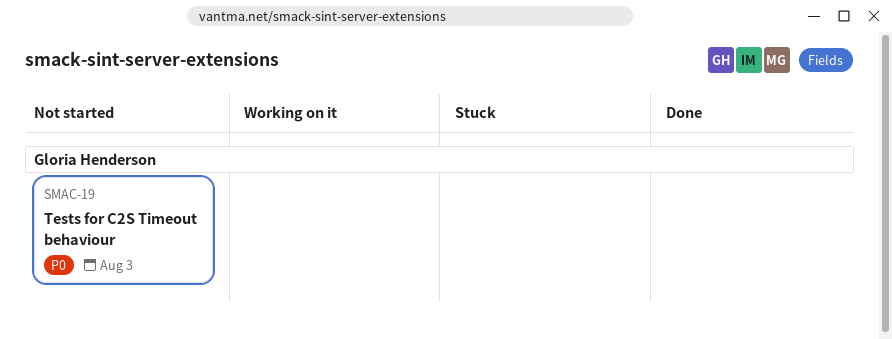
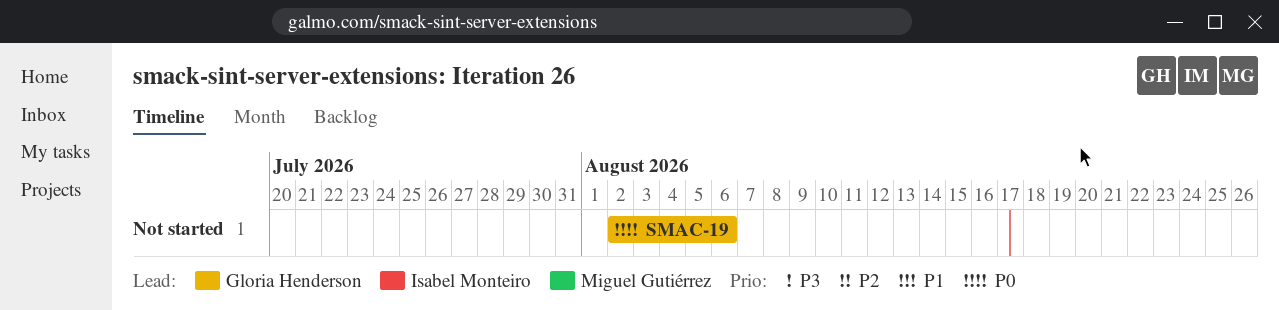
SMAC-19, due: Aug 3 -> Aug 6

